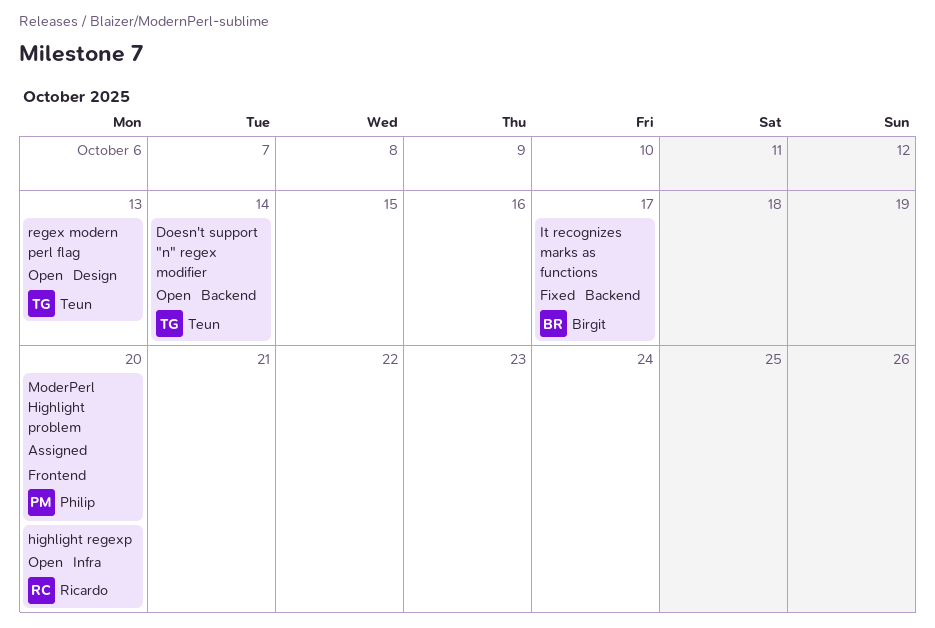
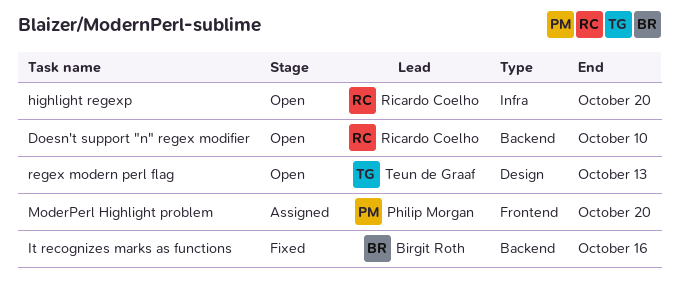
Doesn't support "n" regex modifier, owner: Teun de Graaf -> Ricardo Coelho
Doesn't support "n" regex modifier, due: Oct 14 -> Oct 10
It recognizes marks as functions, due: Oct 17 -> Oct 16

